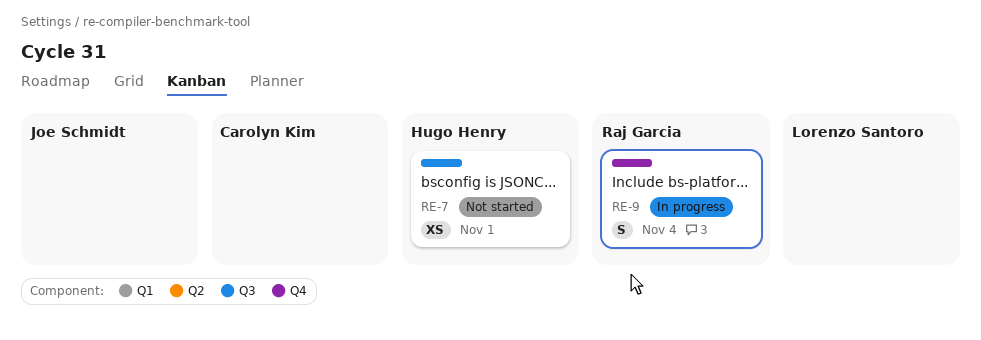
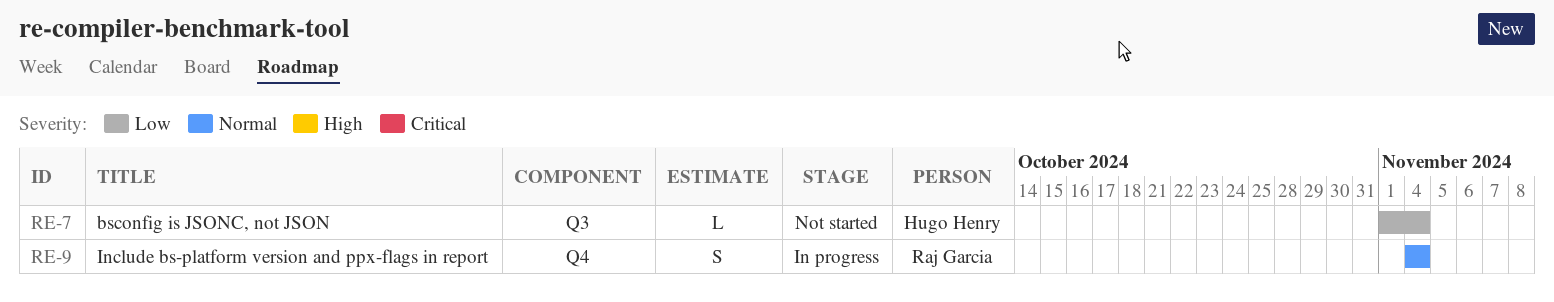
RE-7, estimate: XS -> L
RE-7, due: Nov 1 -> Nov 4

